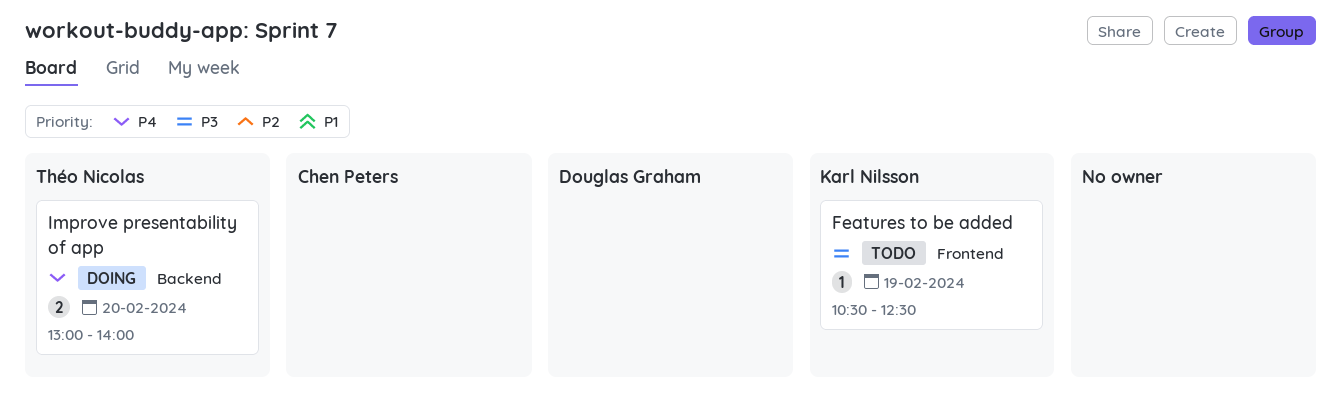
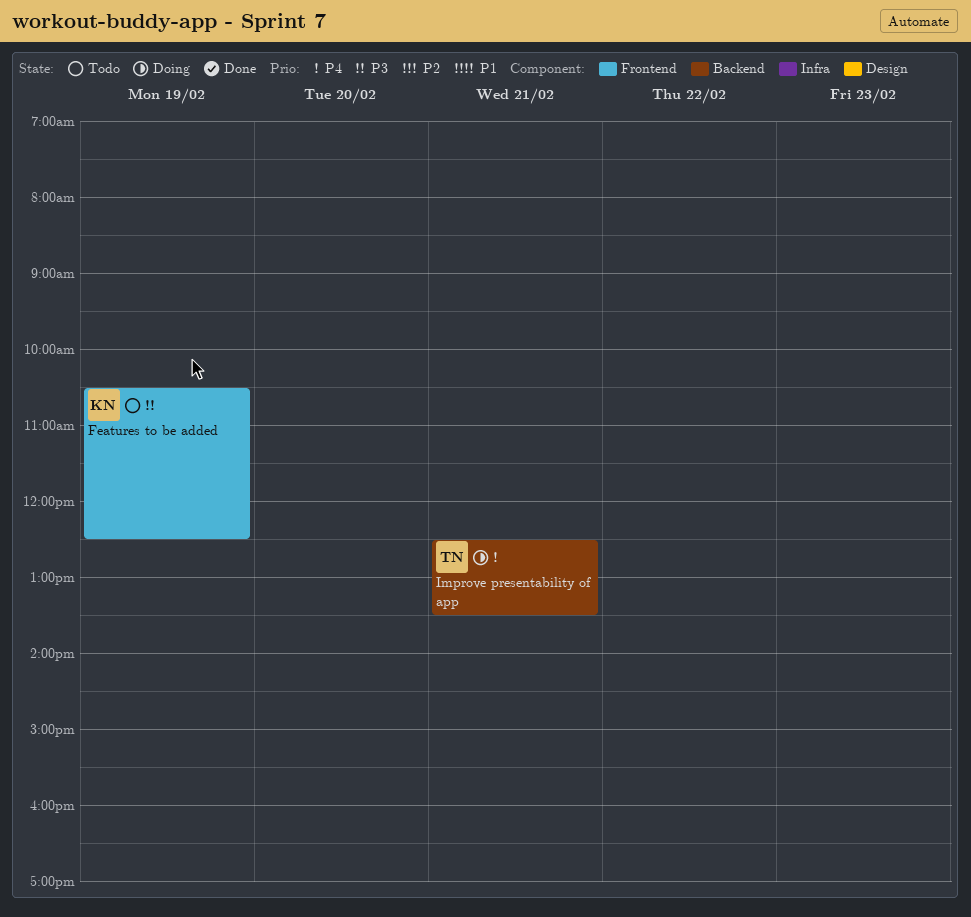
Improve presentability of app, day: Feb 20 -> Feb 21
Improve presentability of app, begins: 13:00 -> 12:30
Improve presentability of app, ends: 14:00 -> 13:30

